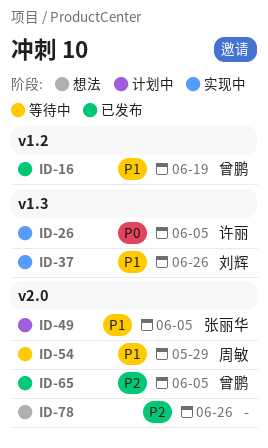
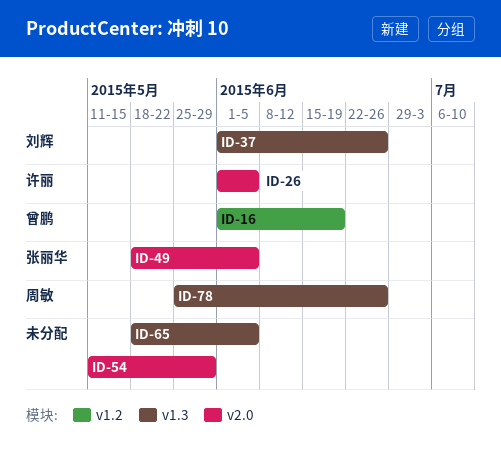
ID-26, label: v1.3 -> v2.0
ID-54, owner: 周敏 -> none
ID-65, owner: 曾鹏 -> none
ID-65, label: v2.0 -> v1.3
ID-78, owner: none -> 周敏
ID-78, label: v2.0 -> v1.3

